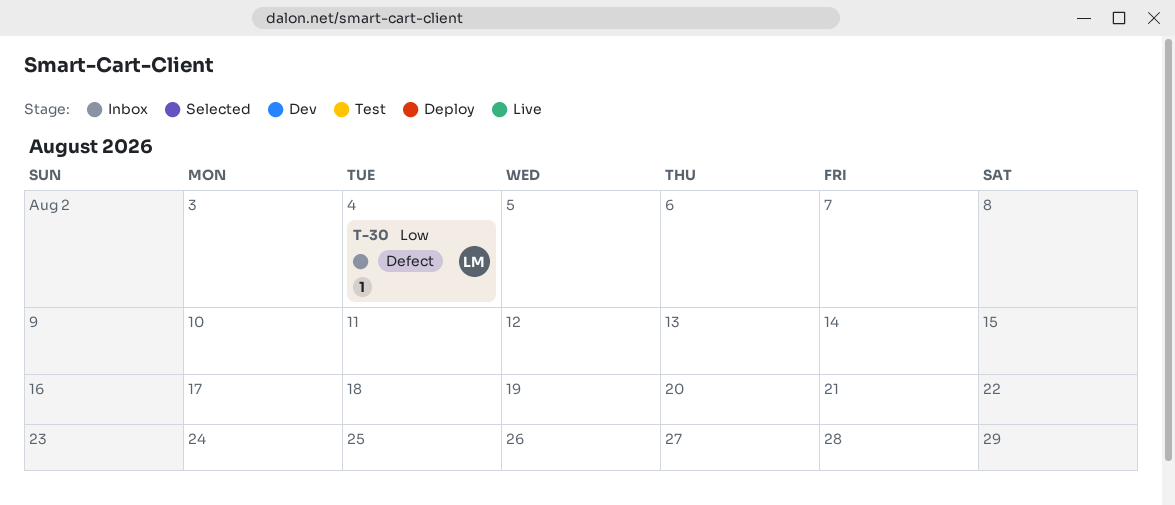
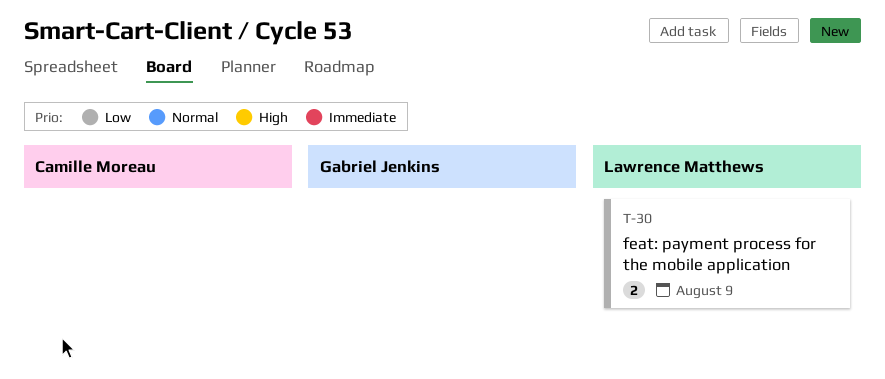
T-30, estimate: 1 -> 2
T-30, due: Aug 4 -> Aug 9

